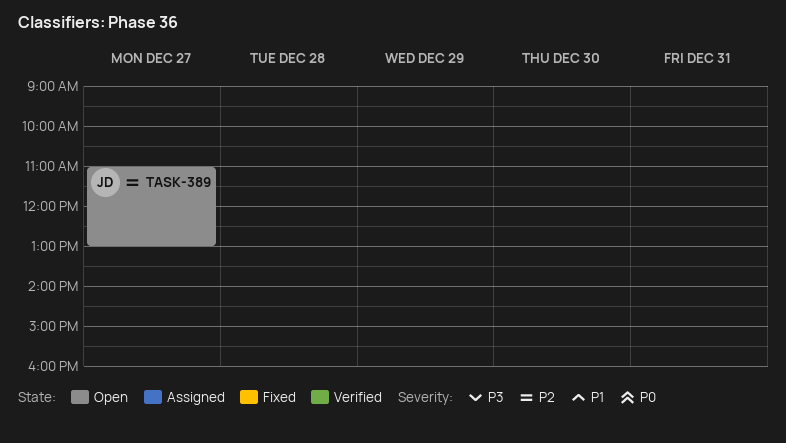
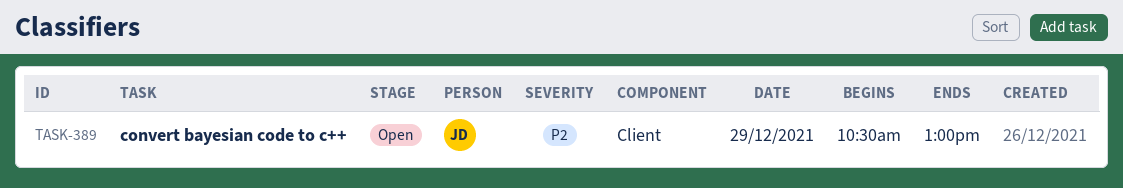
TASK-389, day: Dec 27 -> Dec 29
TASK-389, begins: 11:00 -> 10:30

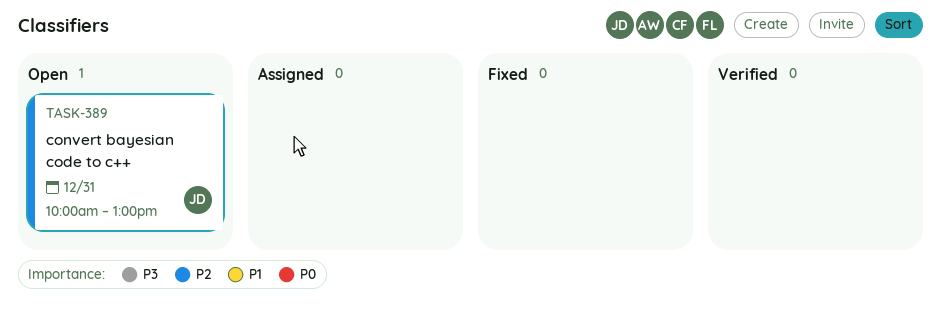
TASK-389, day: Dec 29 -> Dec 31
TASK-389, begins: 10:30 -> 10:00

